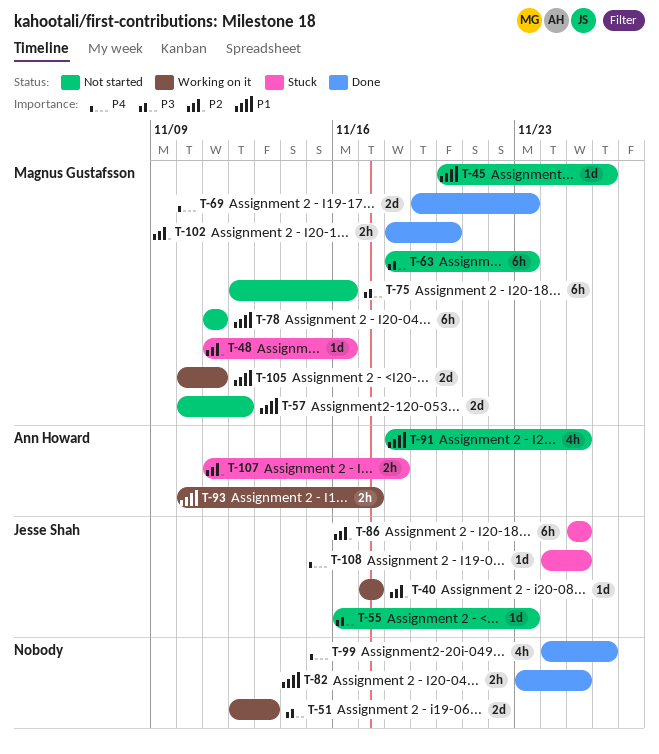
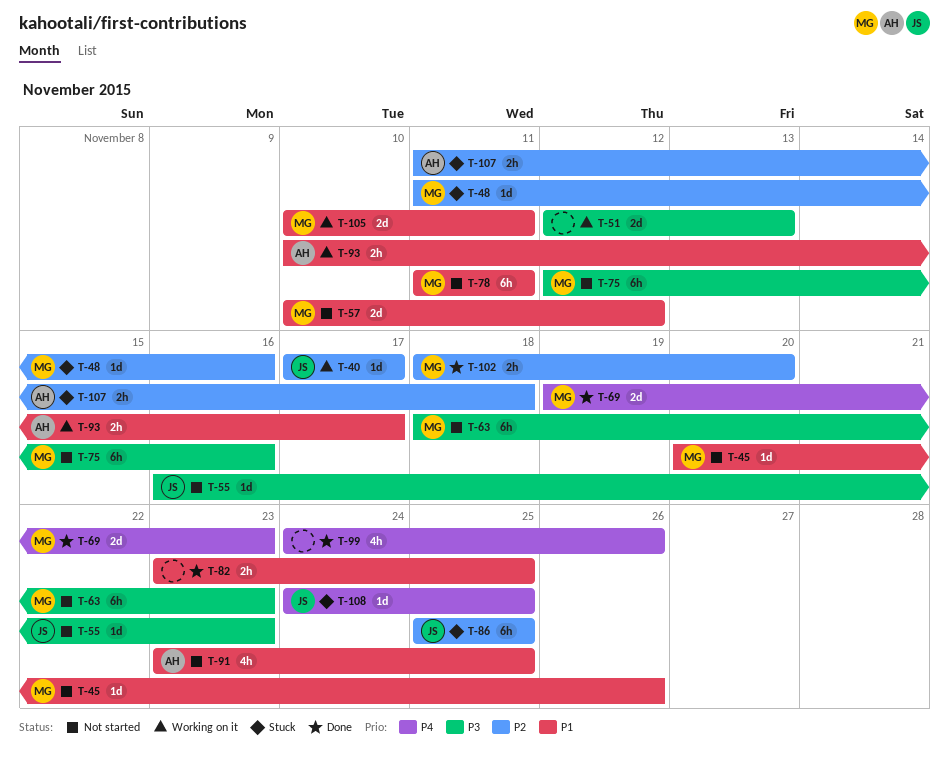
T-91, start: Nov 18 -> Nov 23

